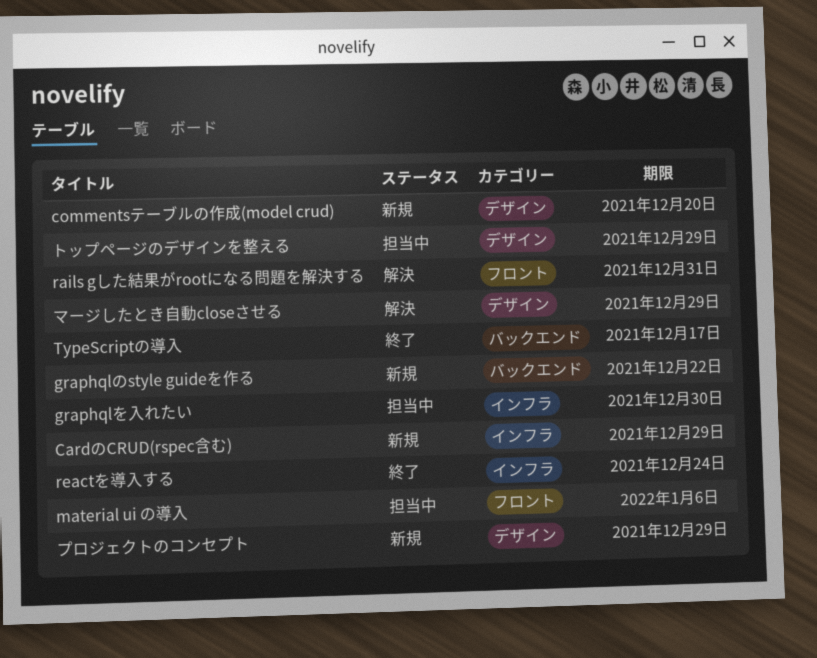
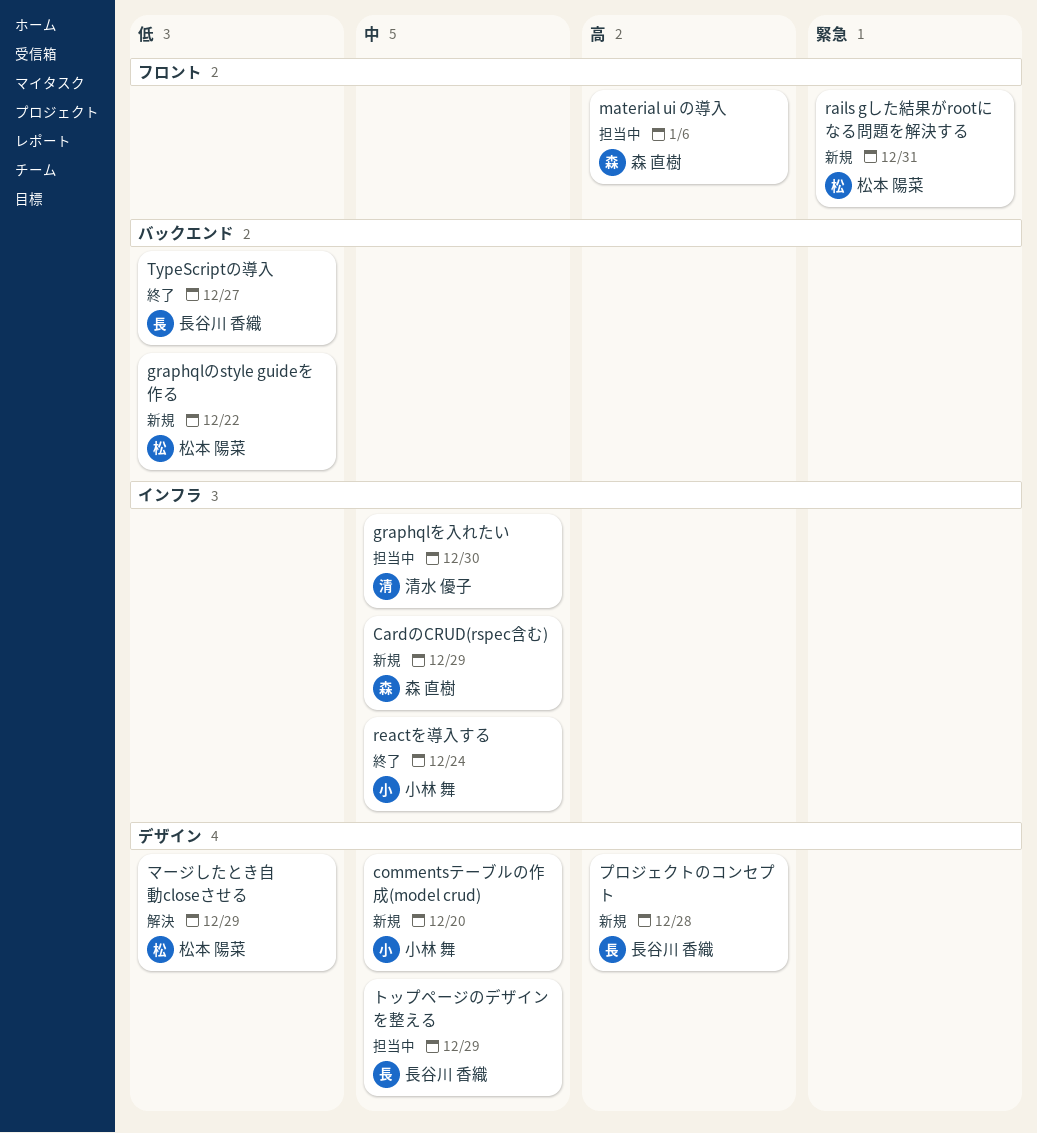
rails gした結果がrootになる問題を解決する, status: 解決 -> 新規
TypeScriptの導入, due: Dec 17 -> Dec 27
プロジェクトのコンセプト, due: Dec 29 -> Dec 28

